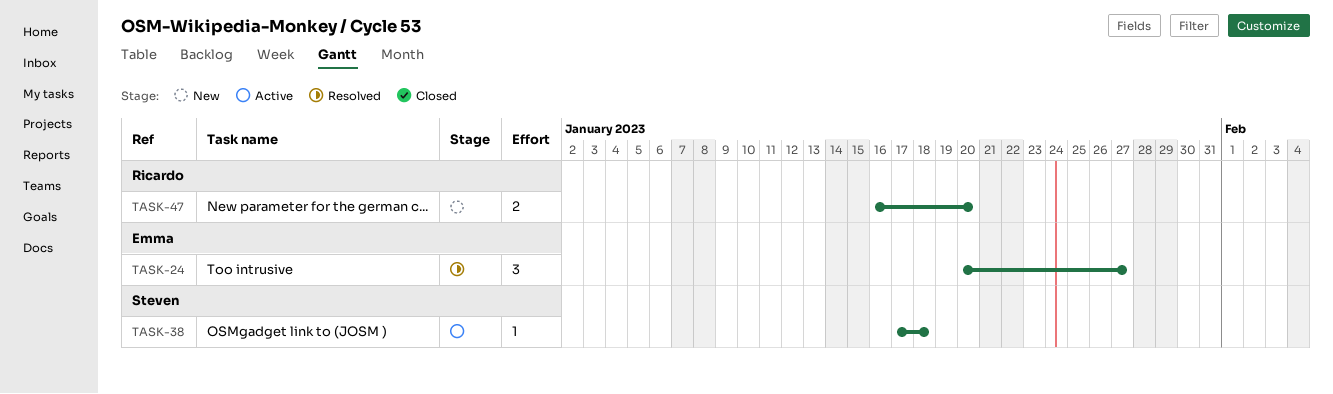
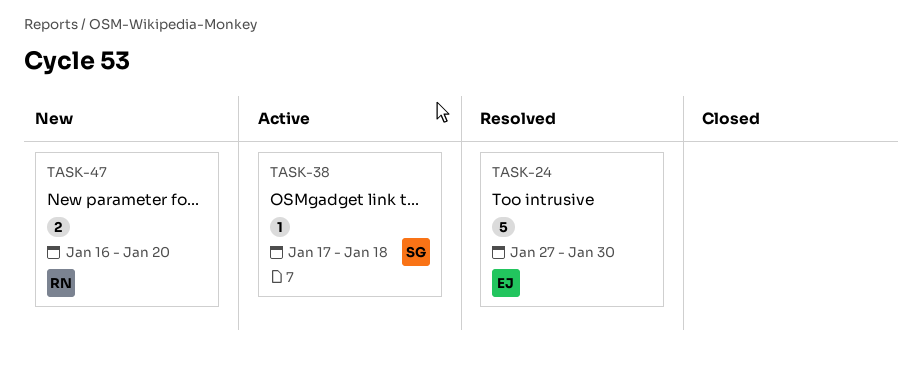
TASK-24, estimate: 3 -> 5
TASK-24, start: Jan 20 -> Jan 27
TASK-24, due: Jan 27 -> Jan 30

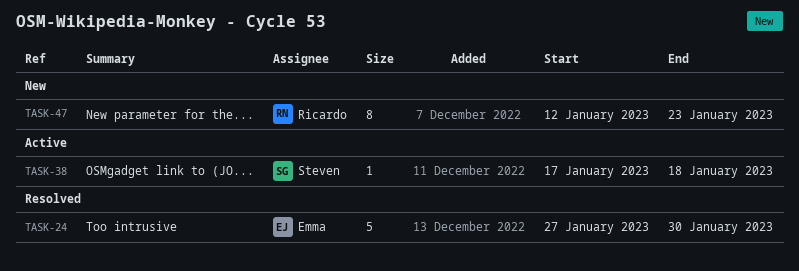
TASK-47, estimate: 2 -> 8
TASK-47, start: Jan 16 -> Jan 12
TASK-47, due: Jan 20 -> Jan 23

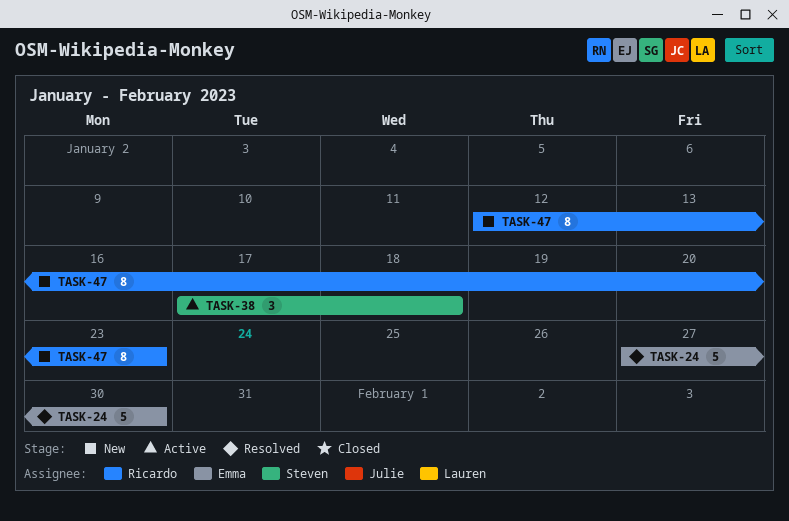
TASK-38, estimate: 1 -> 3

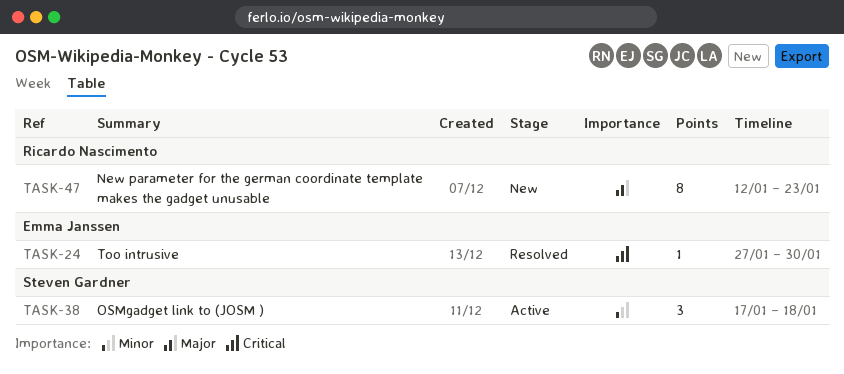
TASK-24, estimate: 5 -> 1

